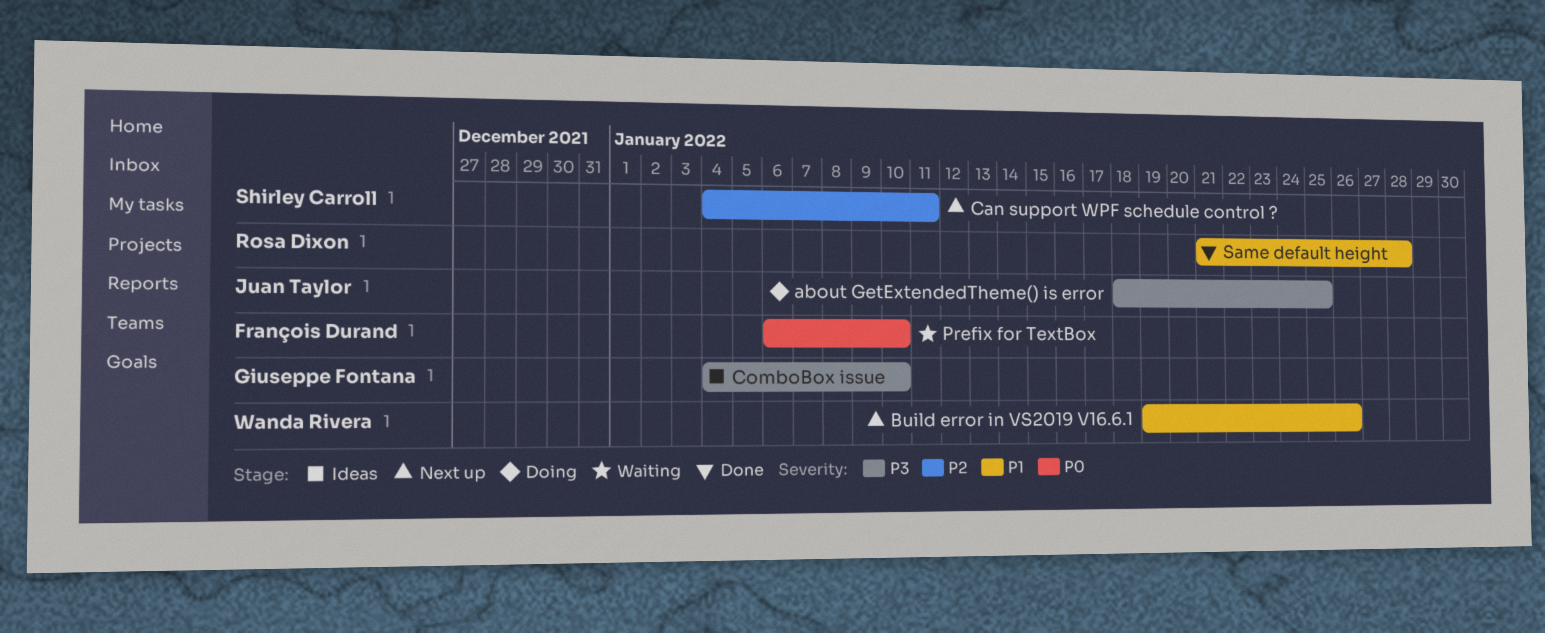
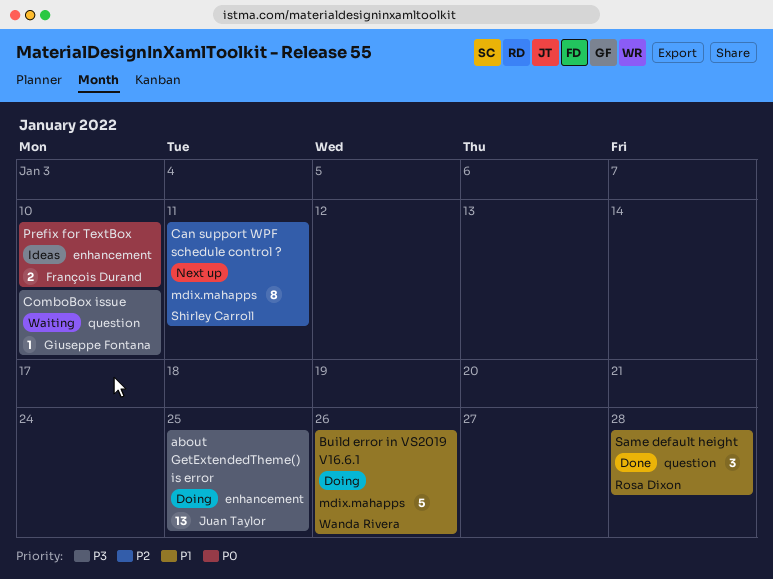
Build error in VS2019 V16.6.1, status: Next up -> Doing
ComboBox issue, status: Ideas -> Waiting
Prefix for TextBox, status: Waiting -> Ideas

